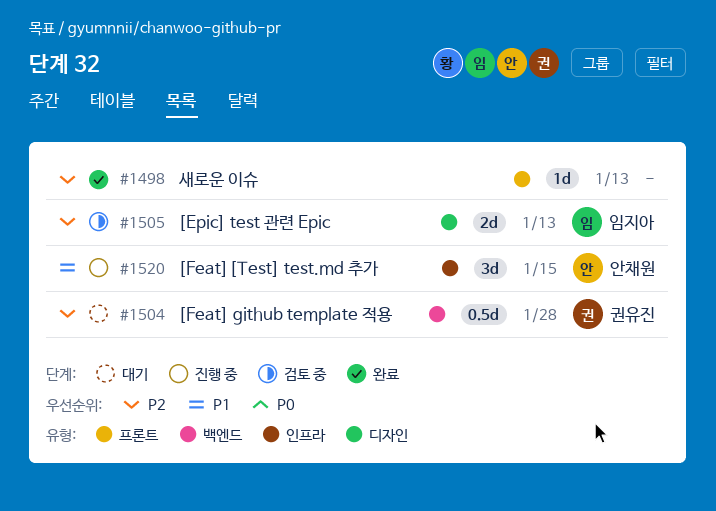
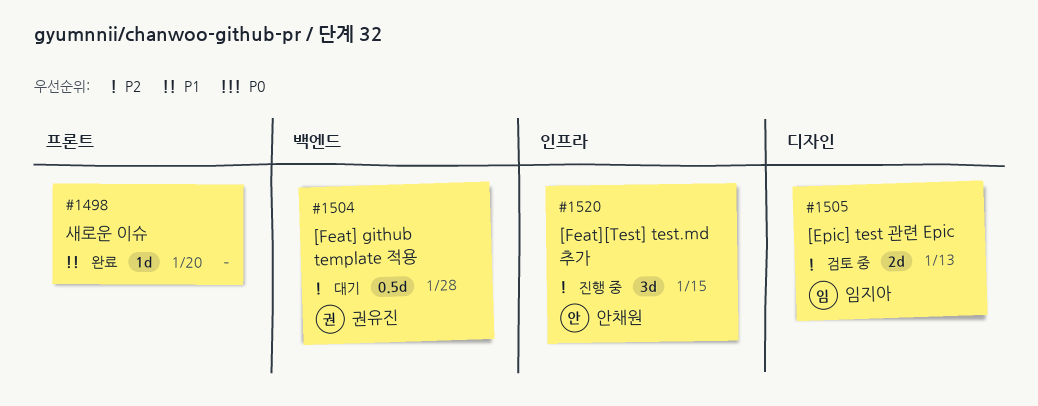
#1498, priority: P2 -> P1
#1498, due: Jan 13 -> Jan 20
#1520, priority: P1 -> P2

